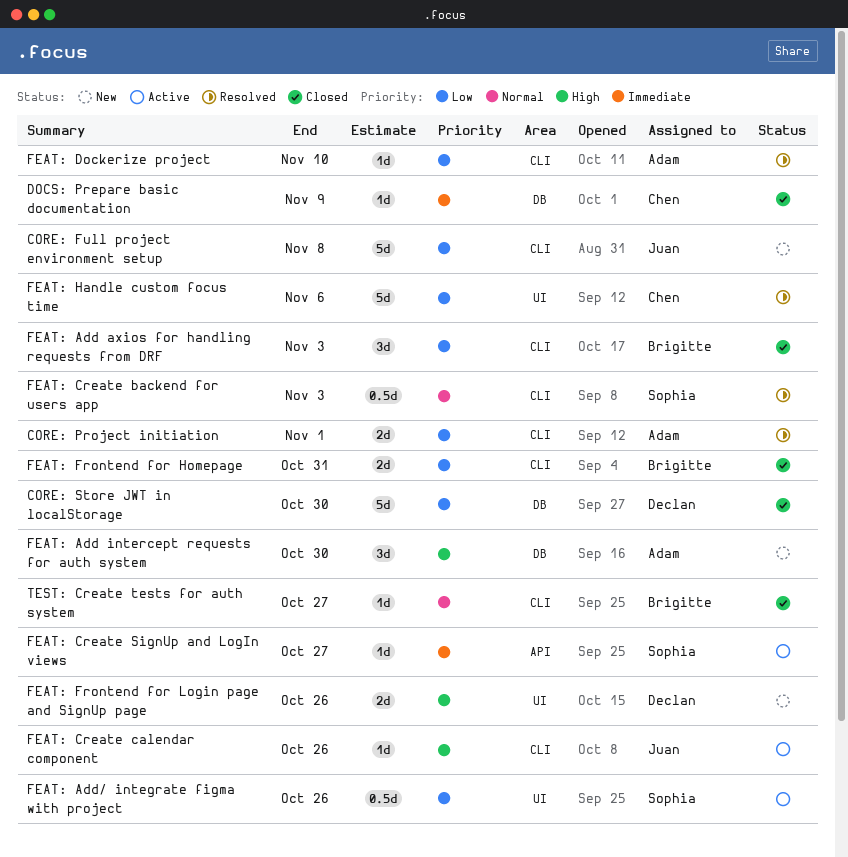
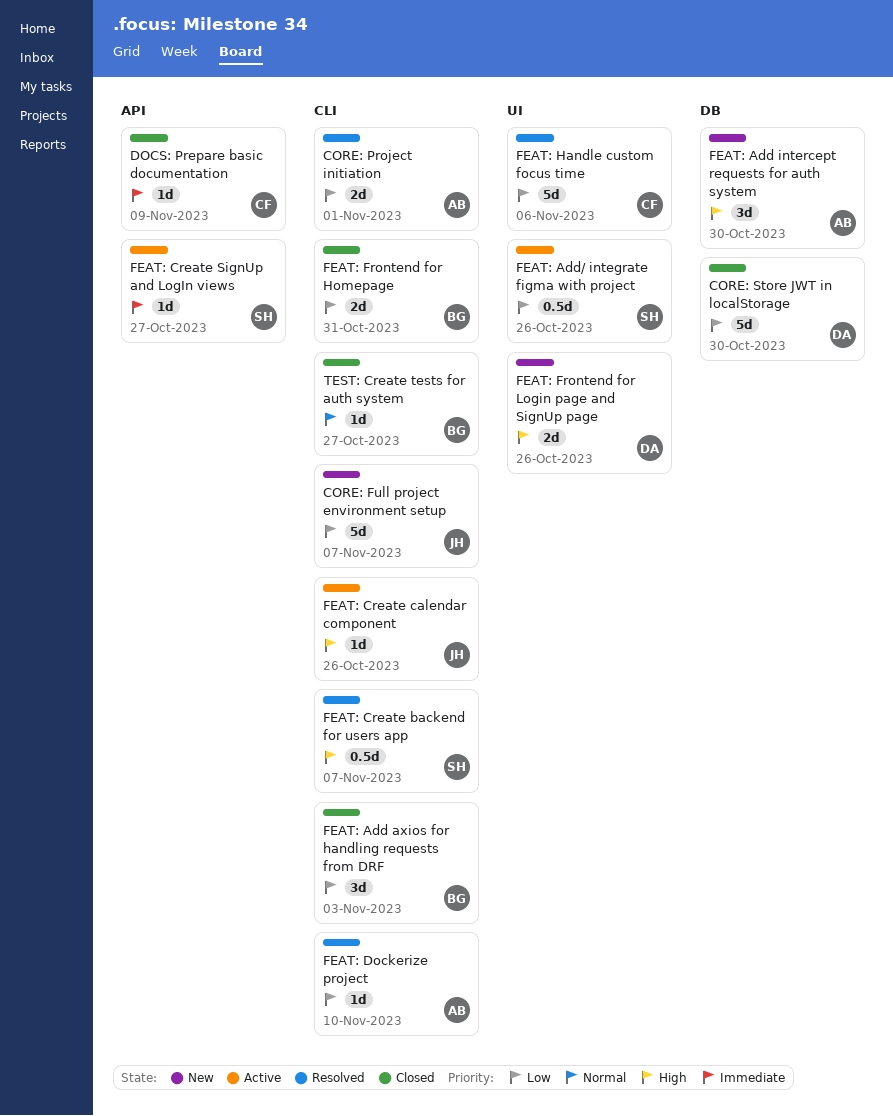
CORE: Full project environment setup, due: Nov 8 -> Nov 7
DOCS: Prepare basic documentation, label: DB -> API
FEAT: Create backend for users app, priority: Normal -> High
FEAT: Create backend for users app, due: Nov 3 -> Nov 7

